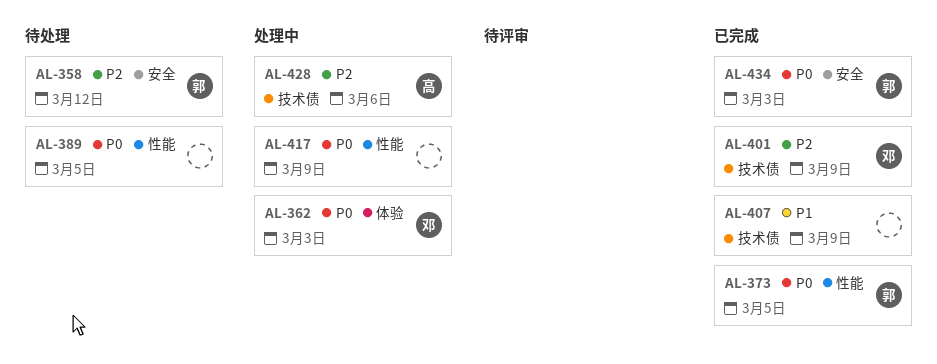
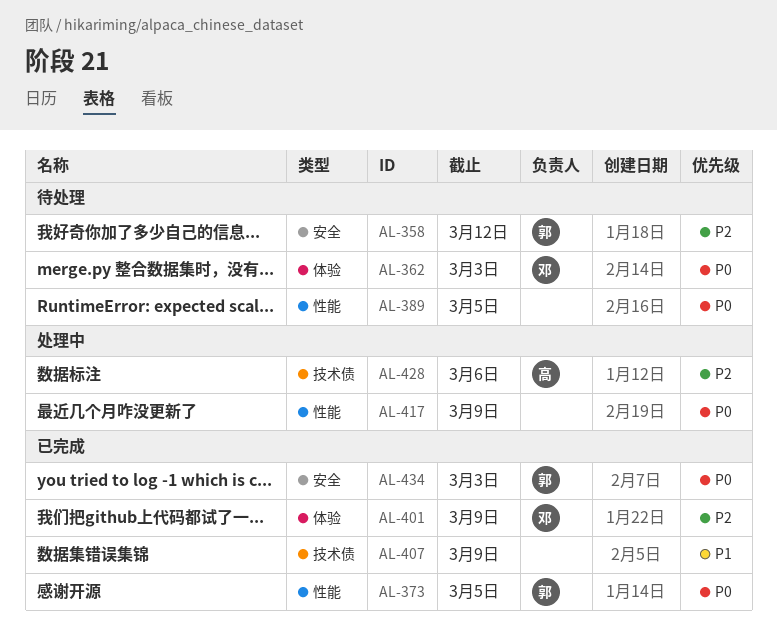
AL-362, status: 处理中 -> 待处理
AL-401, label: 技术债 -> 体验

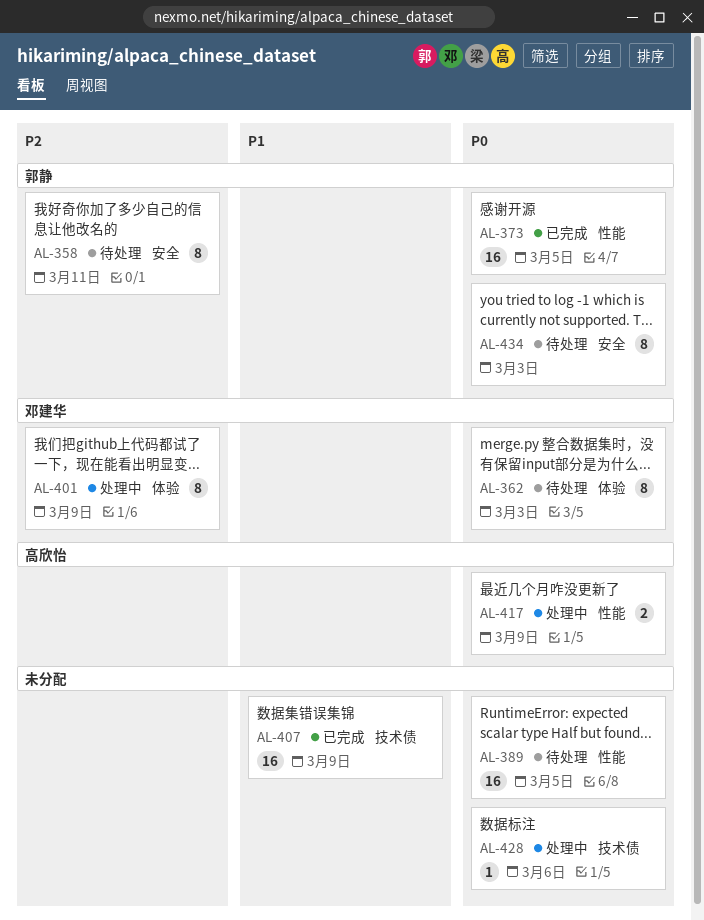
AL-358, due: Mar 12 -> Mar 11
AL-401, status: 已完成 -> 处理中
AL-417, owner: none -> 高欣怡
AL-428, owner: 高欣怡 -> none
AL-428, priority: P2 -> P0
AL-434, status: 已完成 -> 待处理

